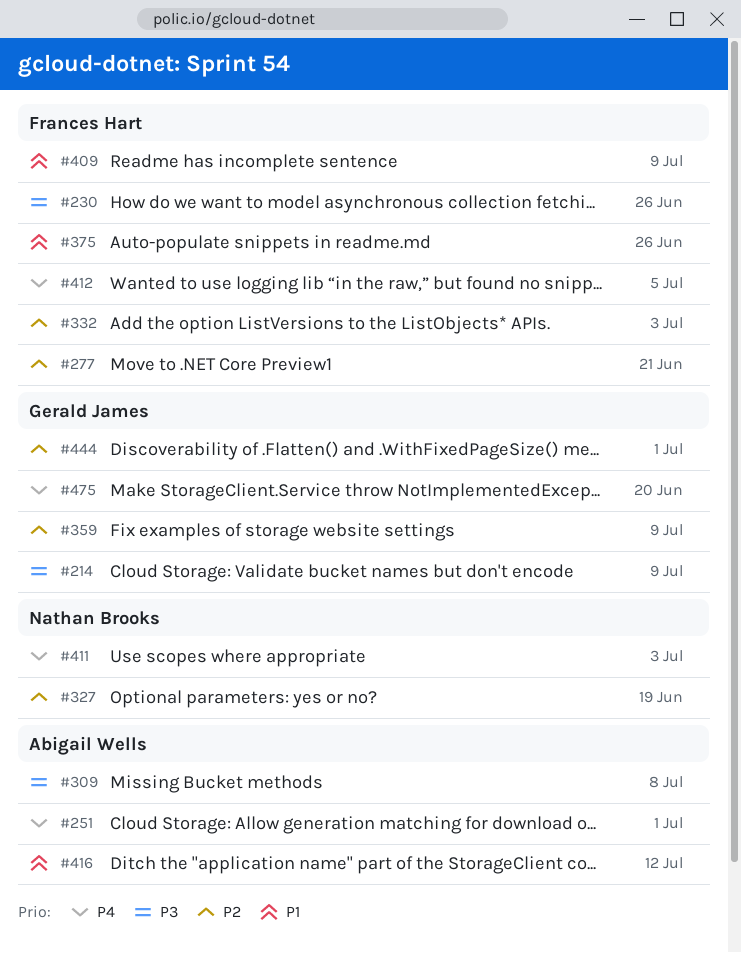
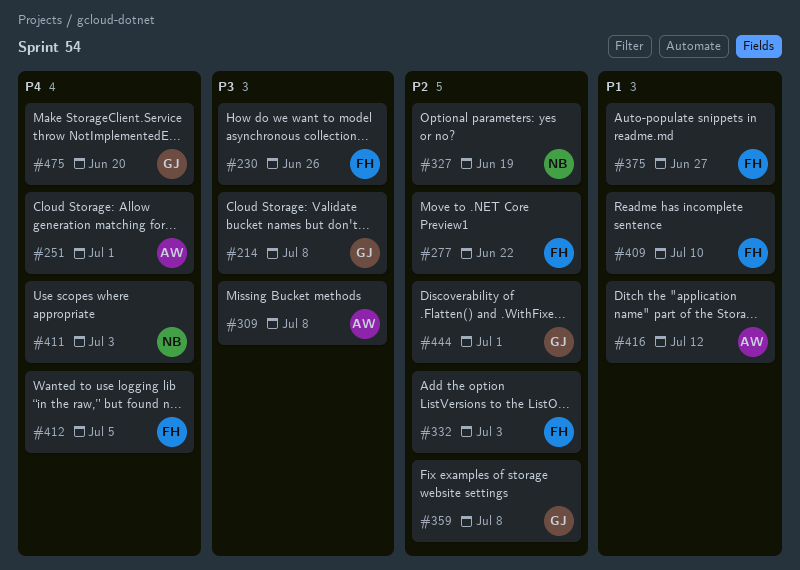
#214, due: Jul 9 -> Jul 8
#277, due: Jun 21 -> Jun 22
#359, due: Jul 9 -> Jul 8
#375, due: Jun 26 -> Jun 27
#409, due: Jul 9 -> Jul 10

